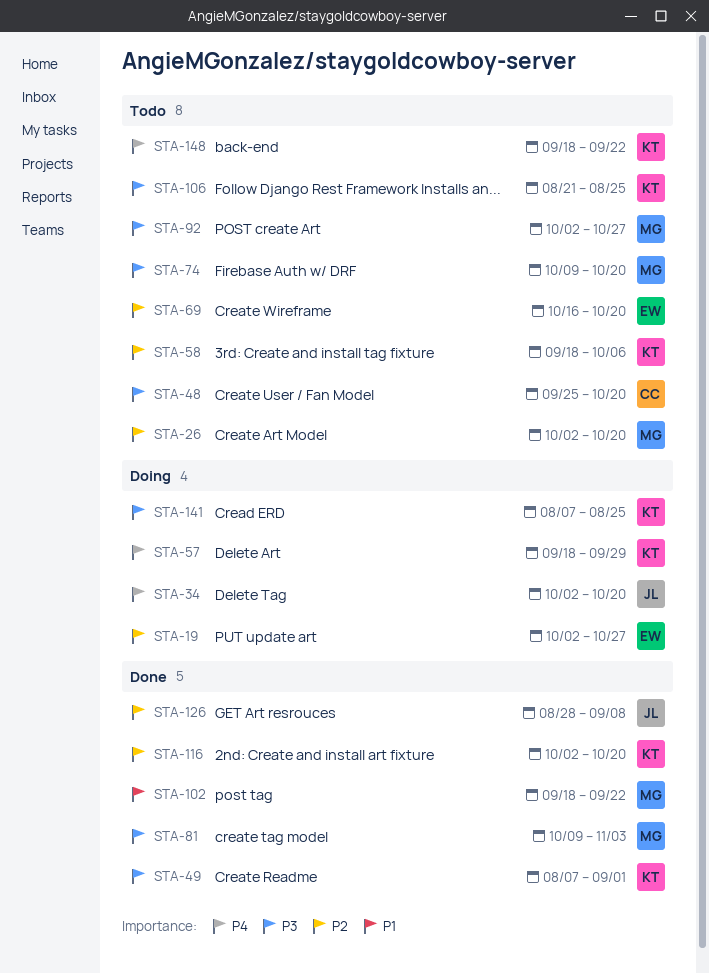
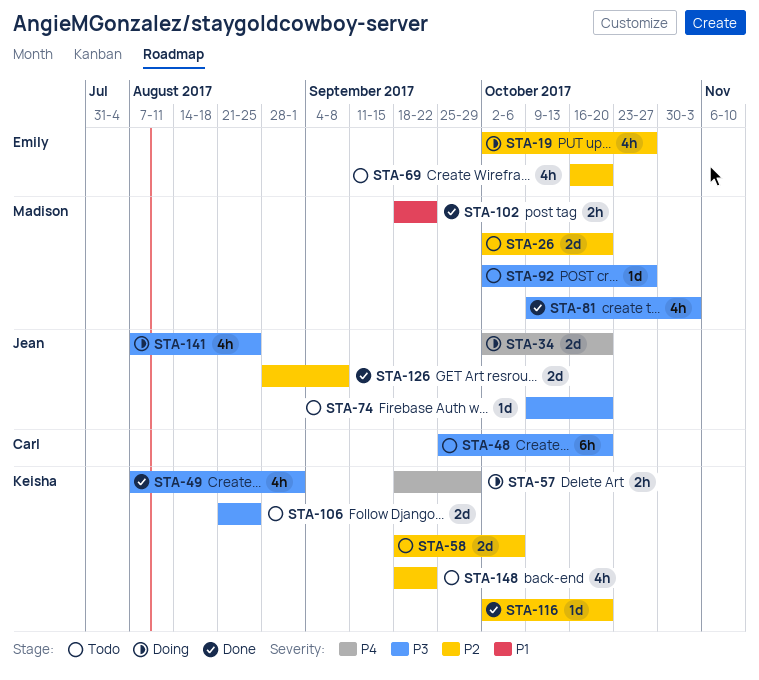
STA-74, owner: Madison -> Jean
STA-141, owner: Keisha -> Jean
STA-148, priority: P4 -> P2

